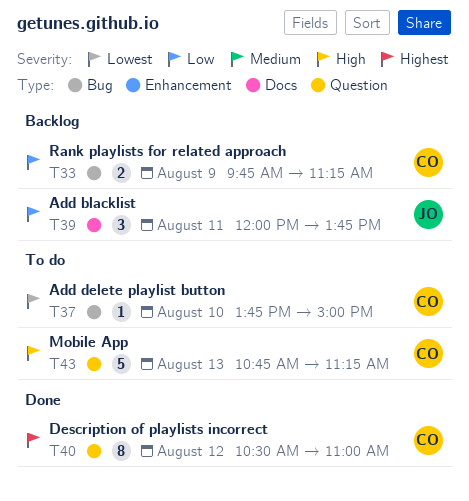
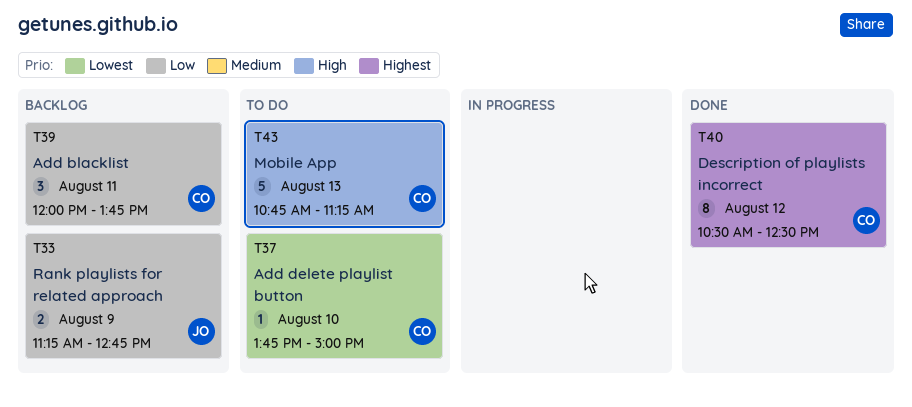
T33, owner: CO -> JO
T33, begins: 09:45 -> 11:15
T33, ends: 11:15 -> 12:45
T39, owner: JO -> CO
T40, ends: 11:00 -> 12:30

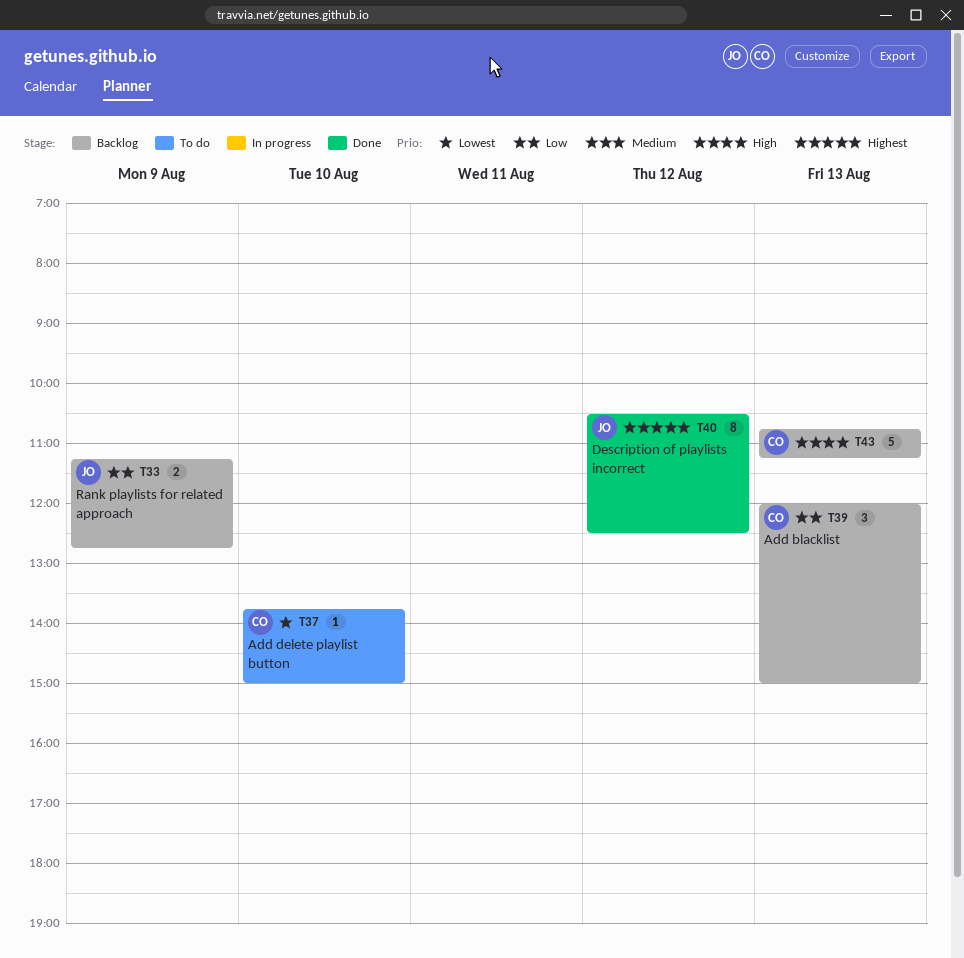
T39, day: Aug 11 -> Aug 13
T39, ends: 13:45 -> 15:00
T40, owner: CO -> JO
T43, status: To do -> Backlog

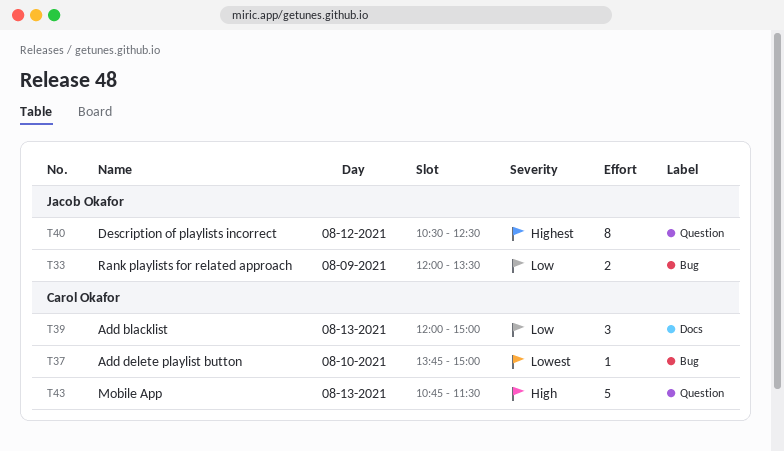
T33, begins: 11:15 -> 12:00
T33, ends: 12:45 -> 13:30
T43, ends: 11:15 -> 11:30

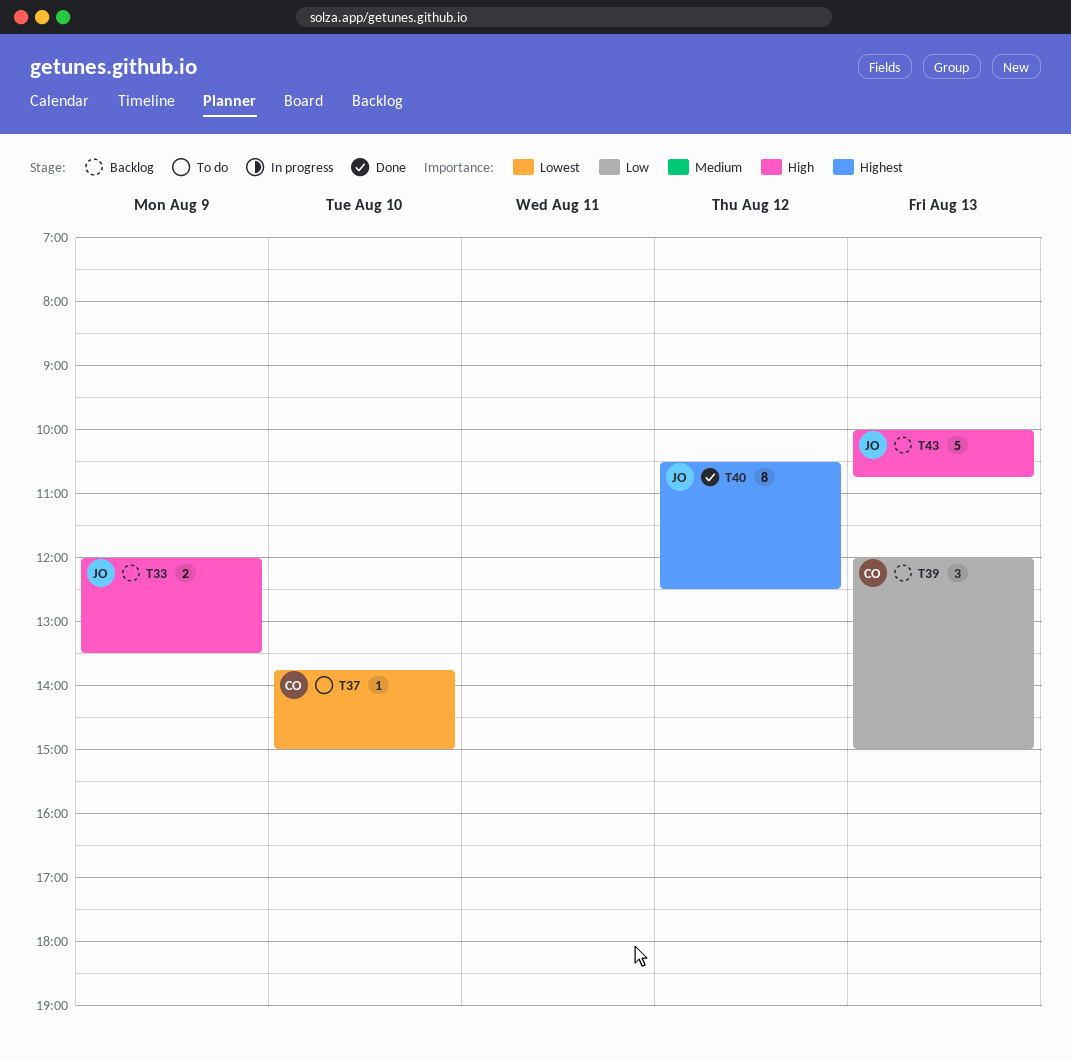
T33, priority: Low -> High
T43, owner: Carol Okafor -> Jacob Okafor
T43, begins: 10:45 -> 10:00
T43, ends: 11:30 -> 10:45

